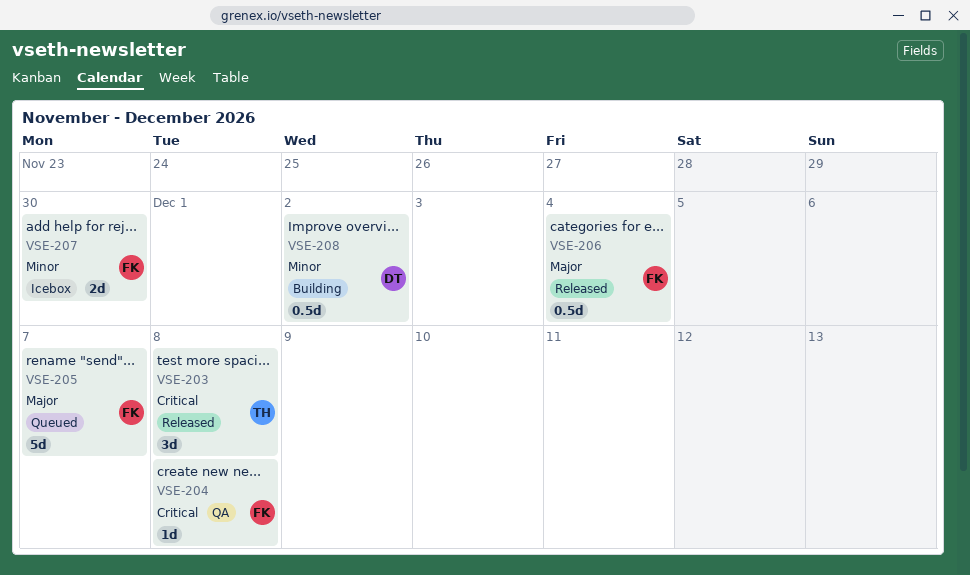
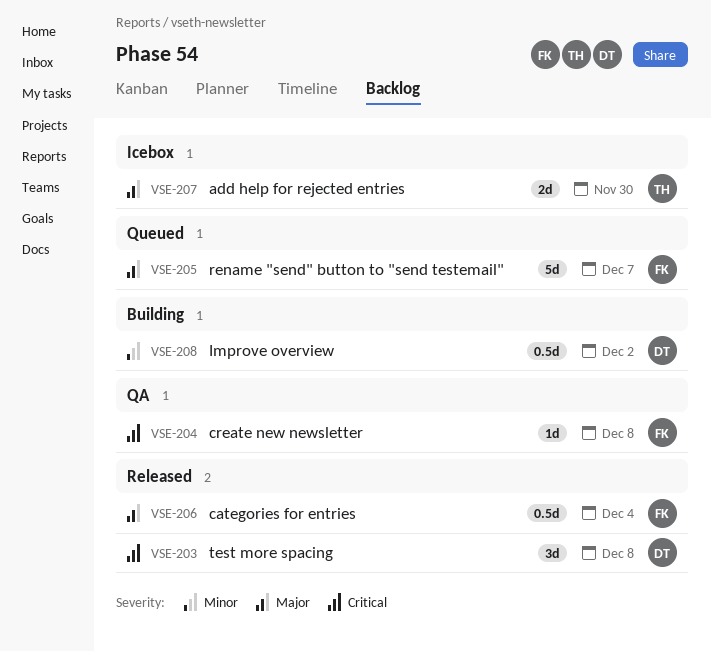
VSE-203, owner: TH -> DT
VSE-207, owner: FK -> TH
VSE-207, priority: Minor -> Major

